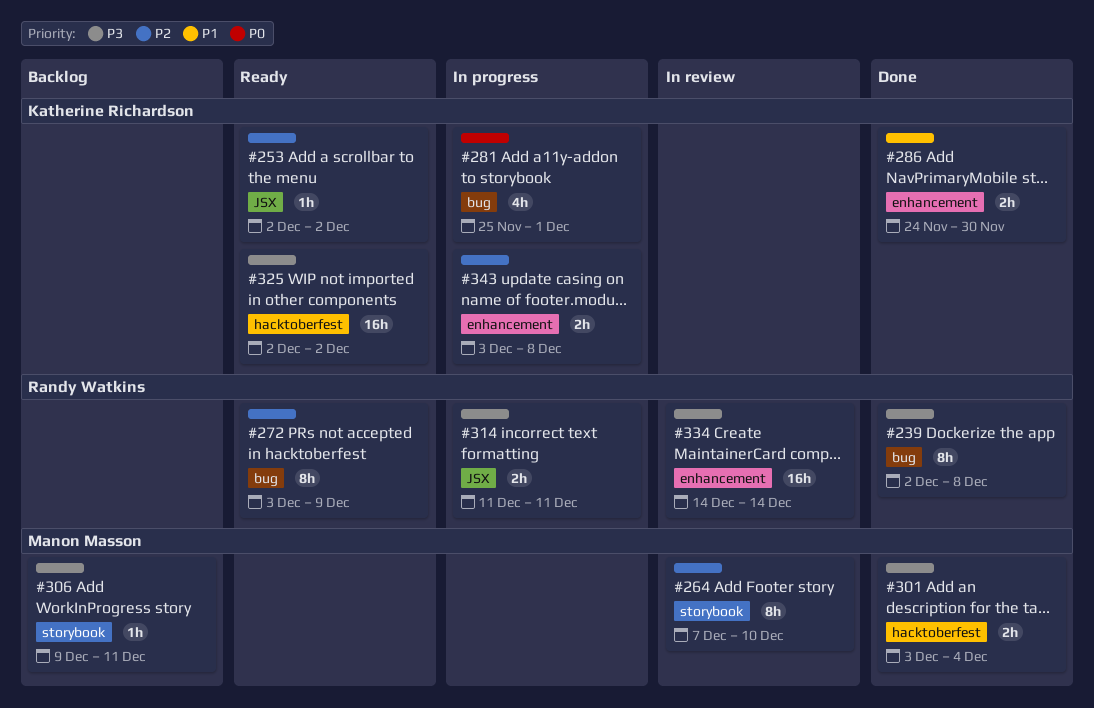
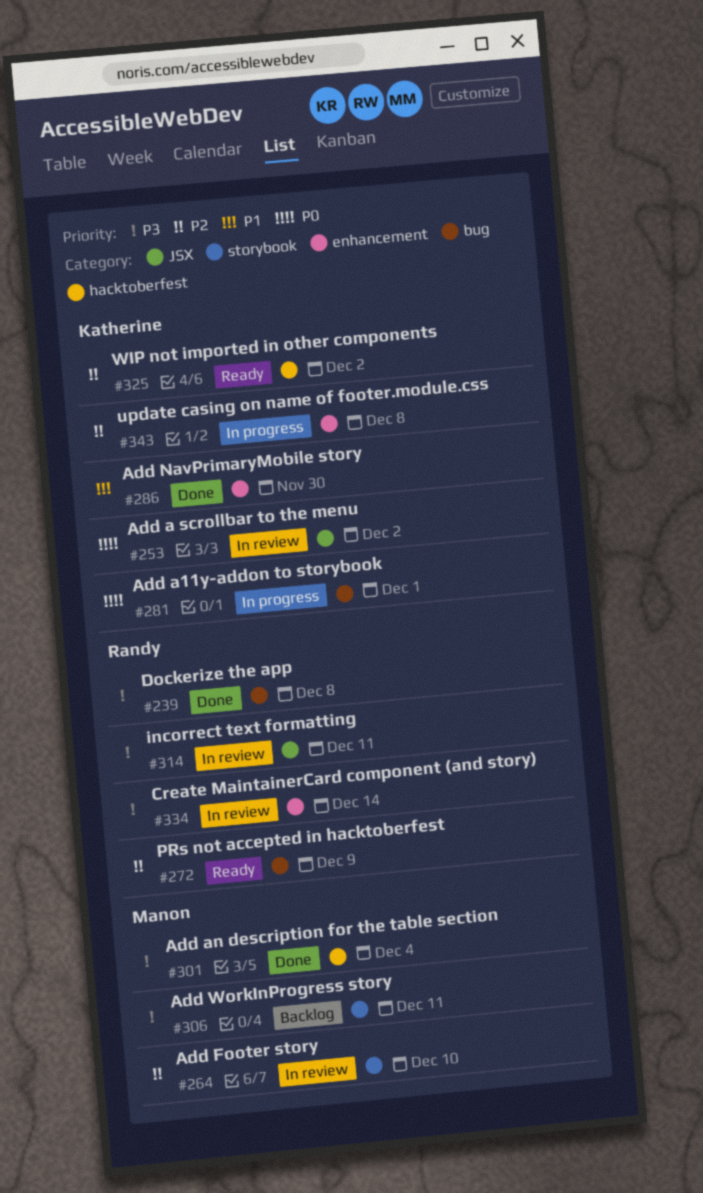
#253, status: Ready -> In review
#253, priority: P2 -> P0
#314, status: In progress -> In review
#325, priority: P3 -> P2

